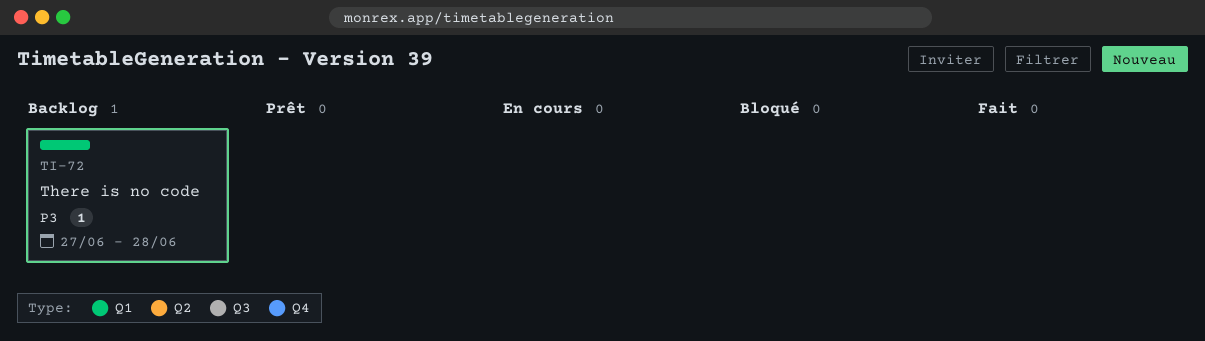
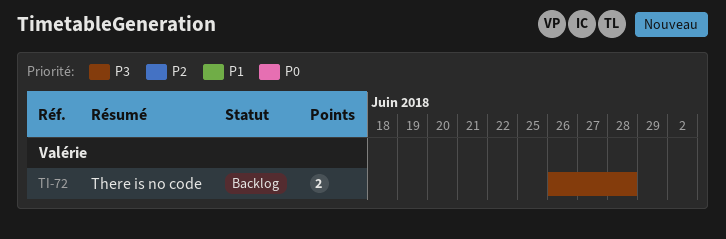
TI-72, estimate: 1 -> 2
TI-72, start: Jun 27 -> Jun 26

